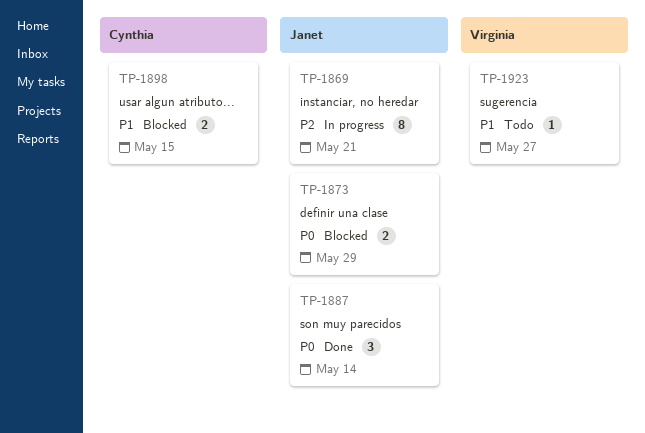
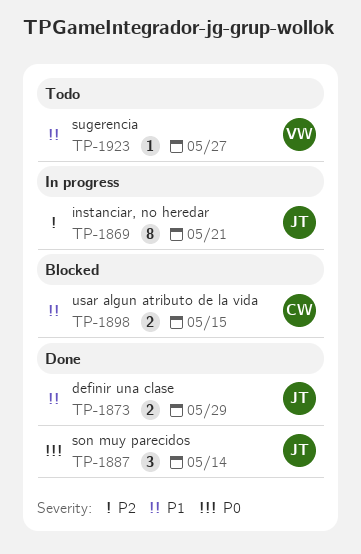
TP-1873, status: Blocked -> Done
TP-1873, priority: P0 -> P1

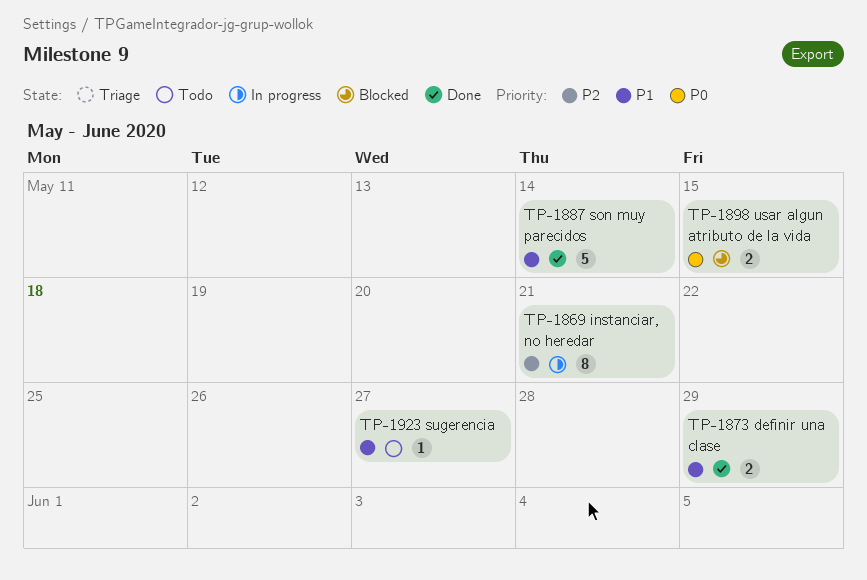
TP-1887, priority: P0 -> P1
TP-1887, estimate: 3 -> 5
TP-1898, priority: P1 -> P0

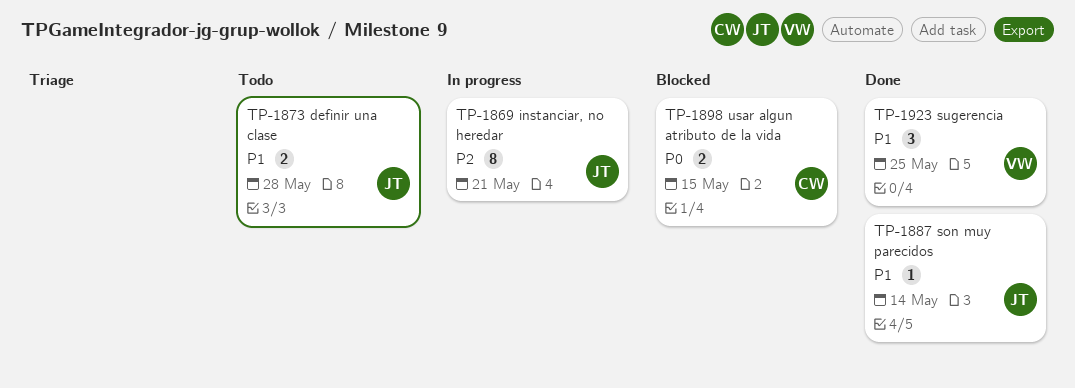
TP-1873, status: Done -> Todo
TP-1873, due: May 29 -> May 28
TP-1887, estimate: 5 -> 1
TP-1923, status: Todo -> Done
TP-1923, estimate: 1 -> 3
TP-1923, due: May 27 -> May 25

